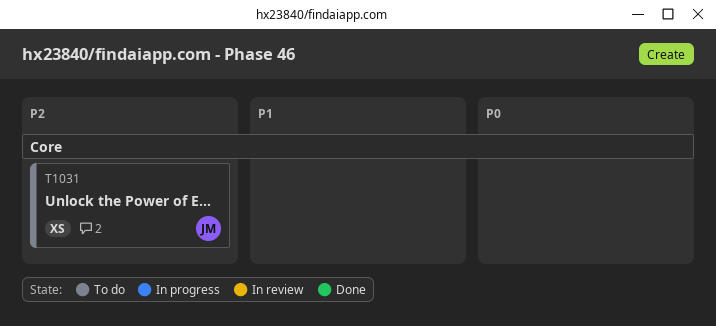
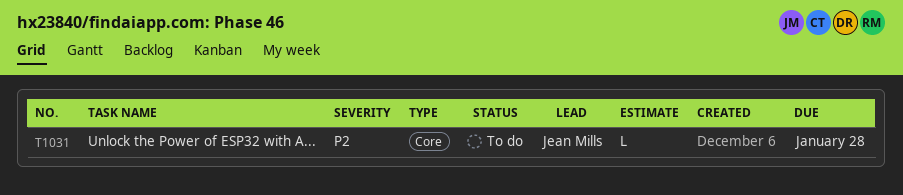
T1031, estimate: XS -> L

